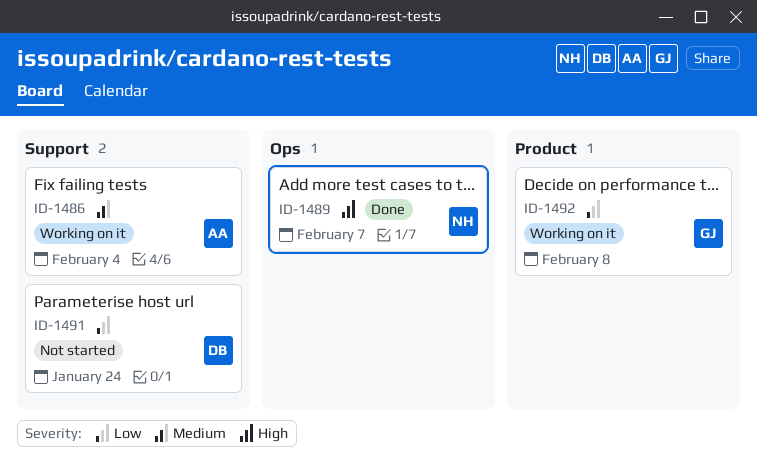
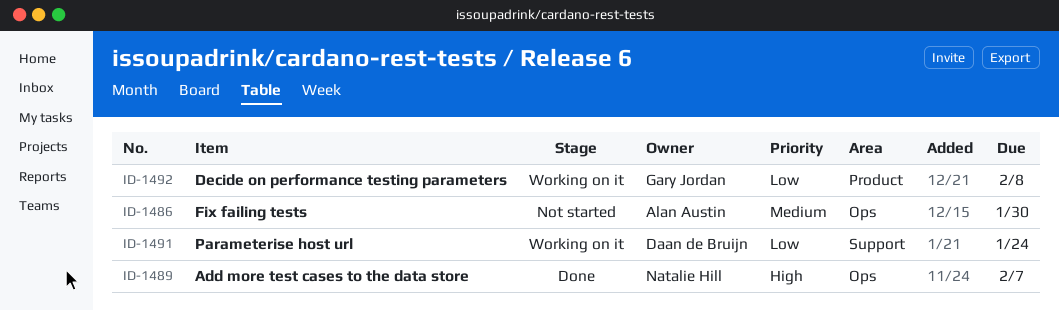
ID-1486, status: Working on it -> Not started
ID-1486, label: Support -> Ops
ID-1486, due: Feb 4 -> Jan 30
ID-1491, status: Not started -> Working on it

